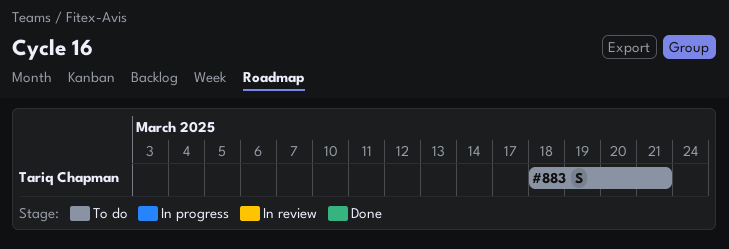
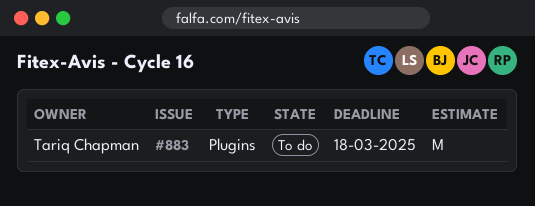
#883, estimate: S -> M
#883, due: Mar 21 -> Mar 18

